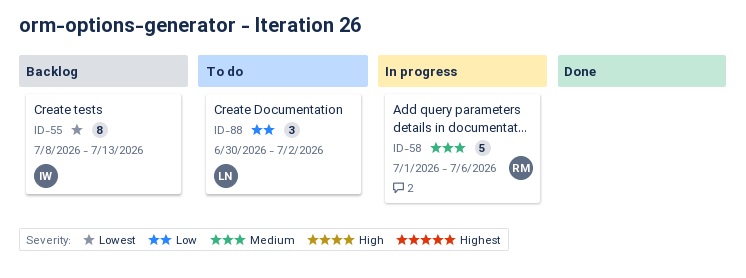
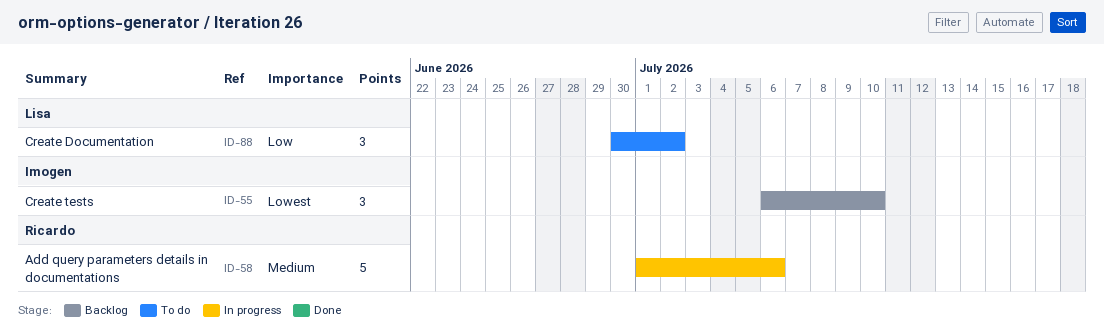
ID-55, estimate: 8 -> 3
ID-55, start: Jul 8 -> Jul 6
ID-55, due: Jul 13 -> Jul 10

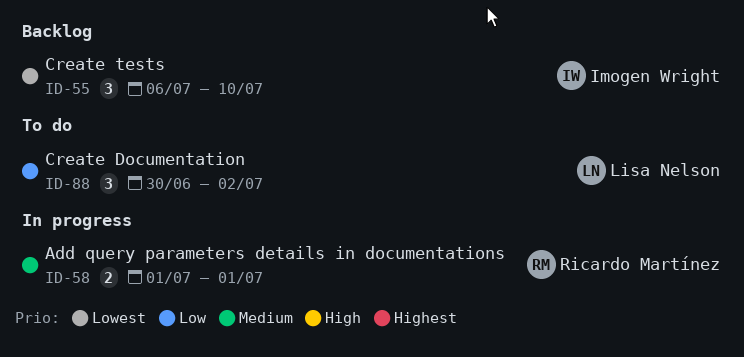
ID-58, estimate: 5 -> 2
ID-58, due: Jul 6 -> Jul 1

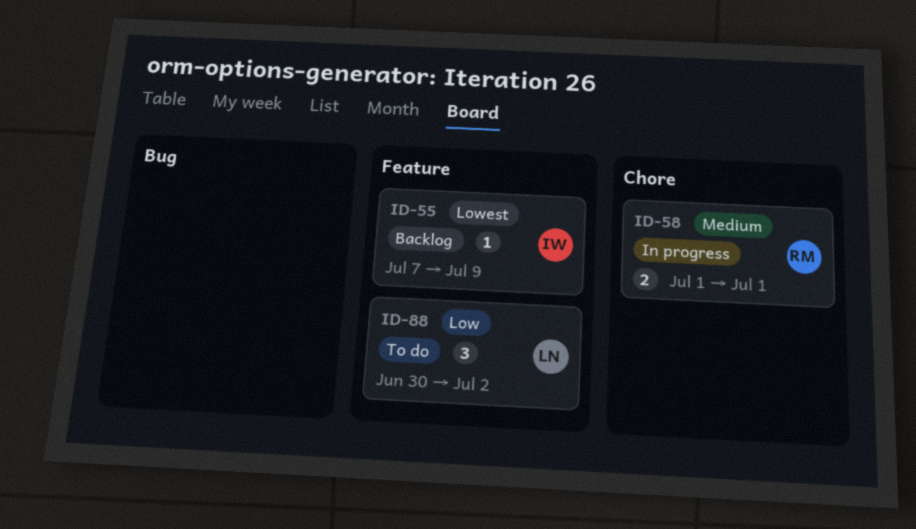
ID-55, estimate: 3 -> 1
ID-55, start: Jul 6 -> Jul 7
ID-55, due: Jul 10 -> Jul 9

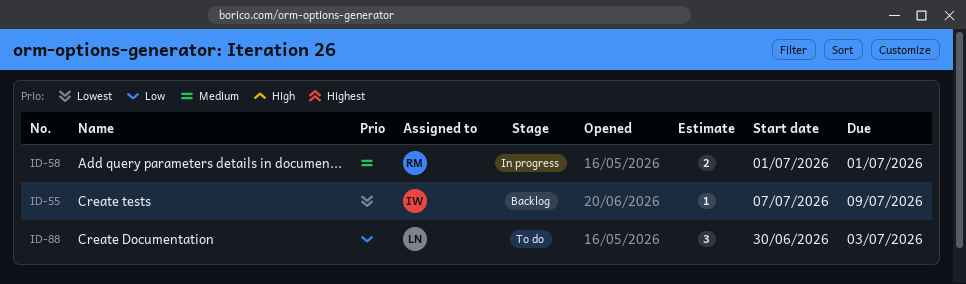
ID-88, due: Jul 2 -> Jul 3

